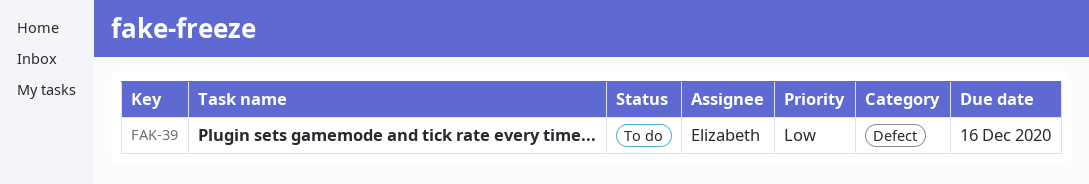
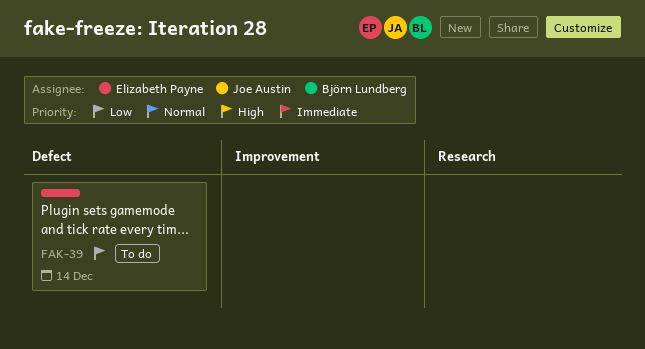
FAK-39, due: Dec 16 -> Dec 14

